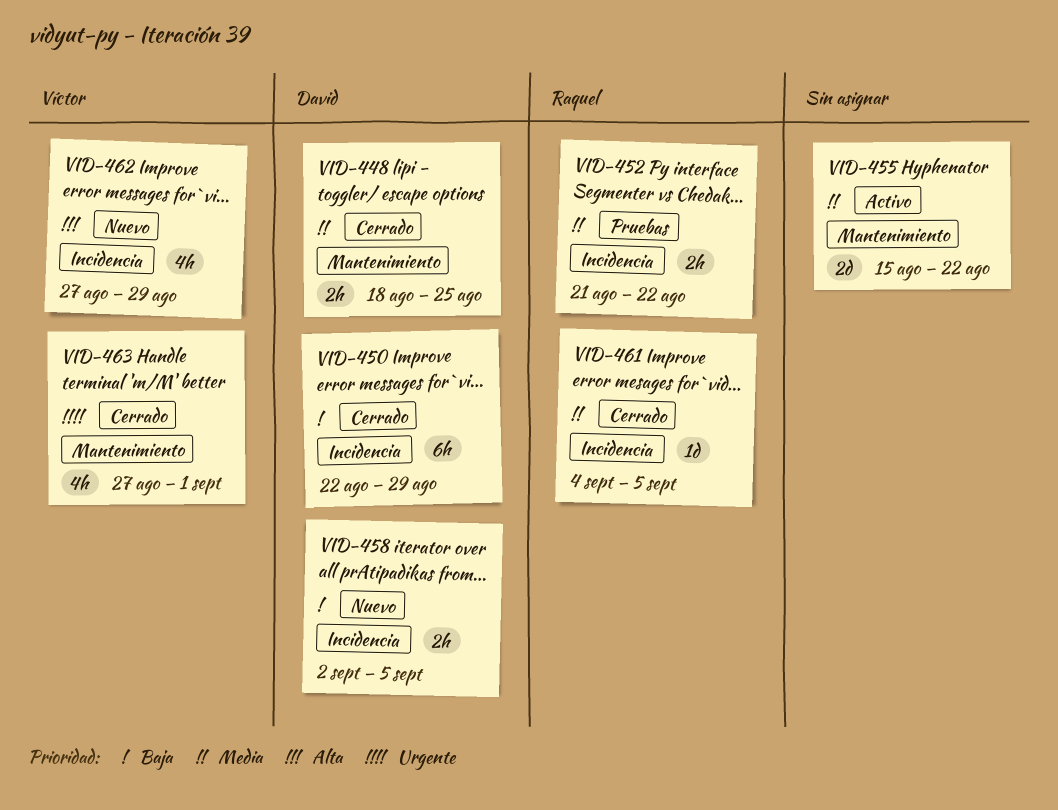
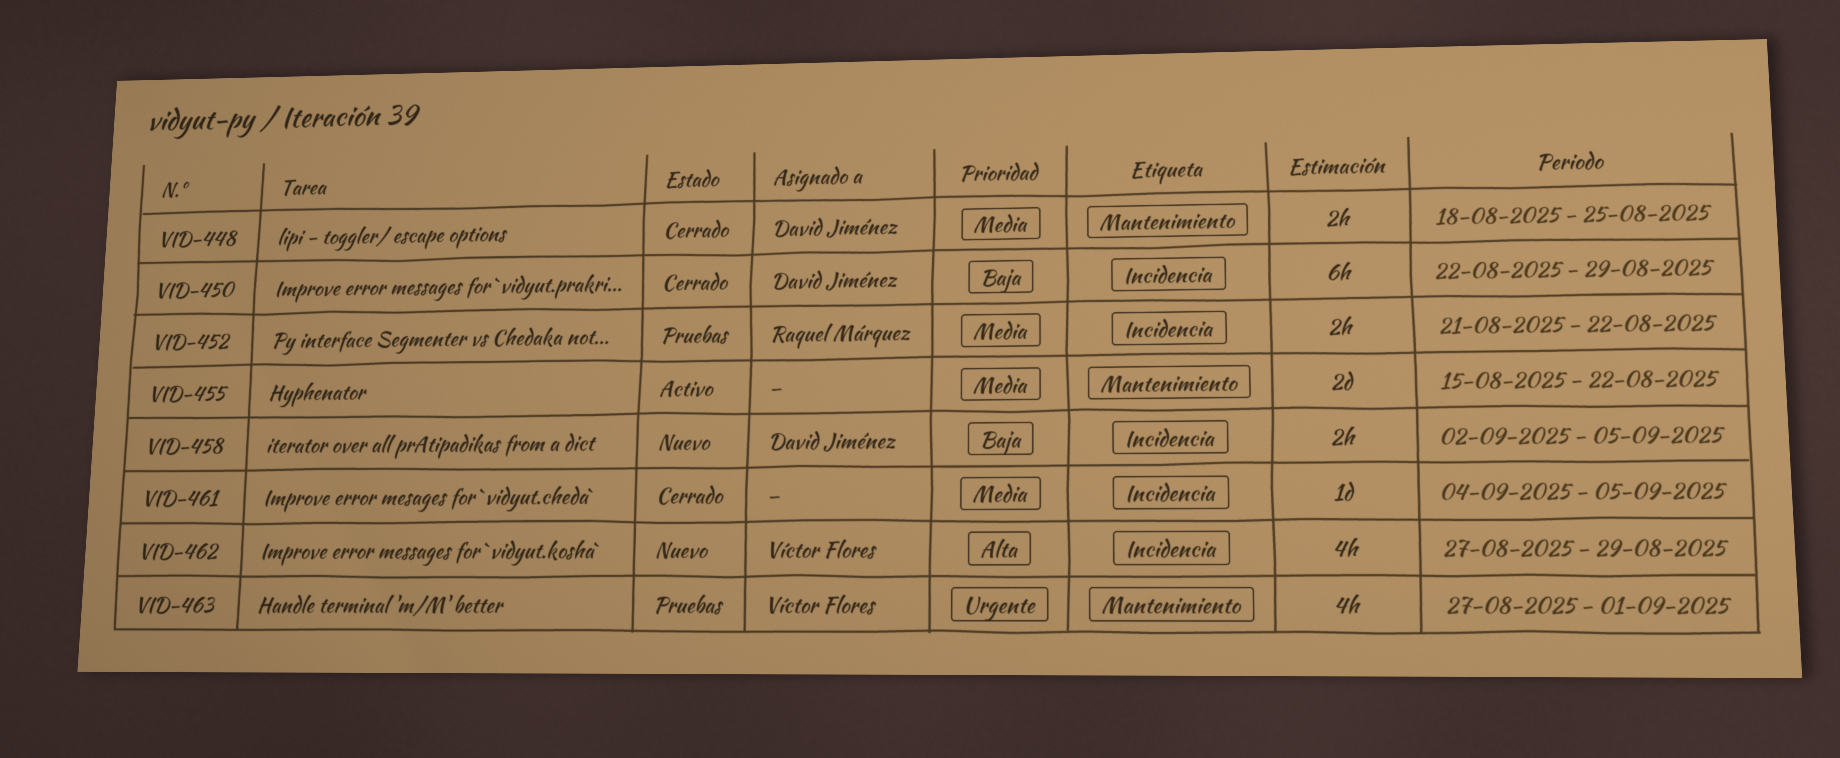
VID-461, owner: Raquel Márquez -> none
VID-463, status: Cerrado -> Pruebas

